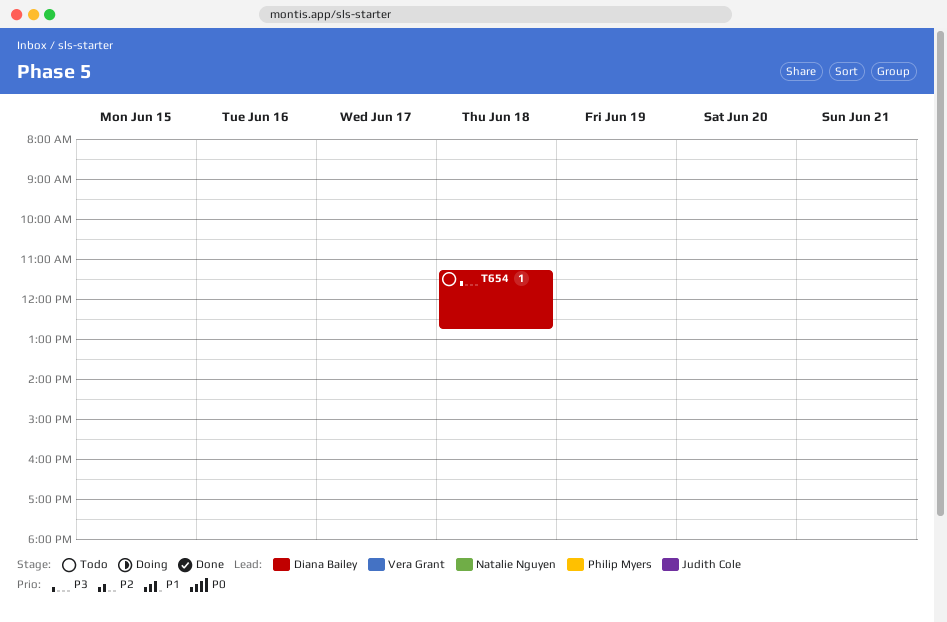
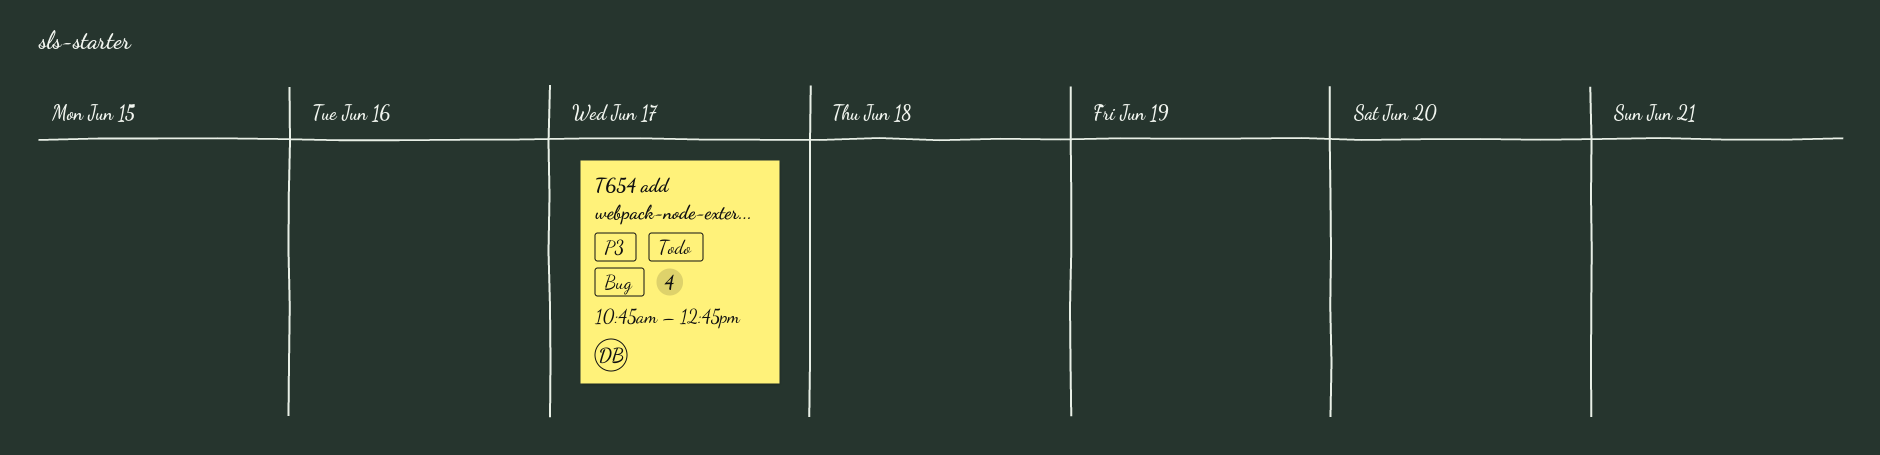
T654, estimate: 1 -> 4
T654, day: Jun 18 -> Jun 17
T654, begins: 11:15 -> 10:45

